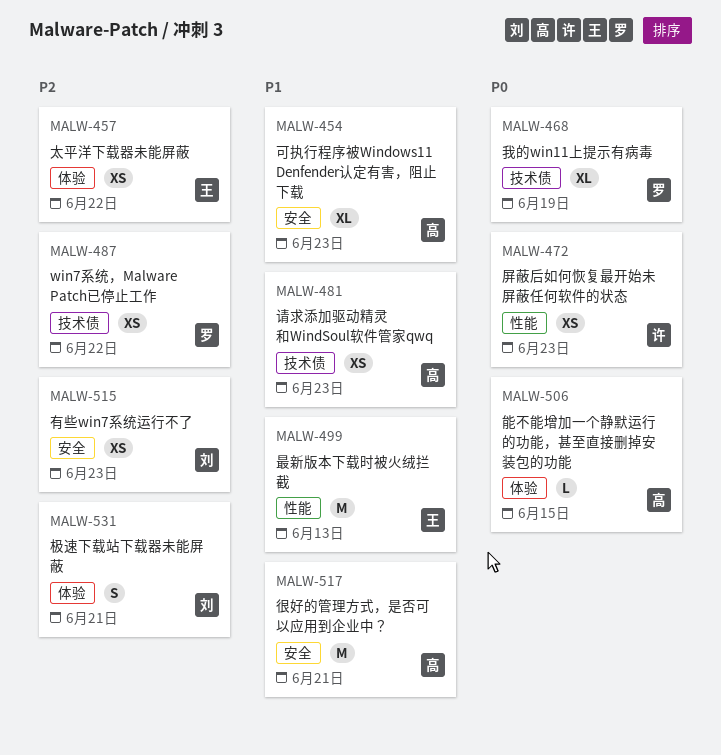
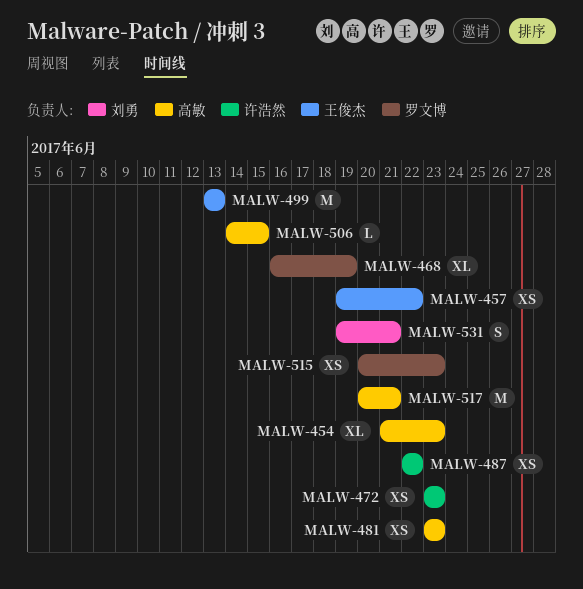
MALW-487, owner: 罗文博 -> 许浩然
MALW-515, owner: 刘勇 -> 罗文博

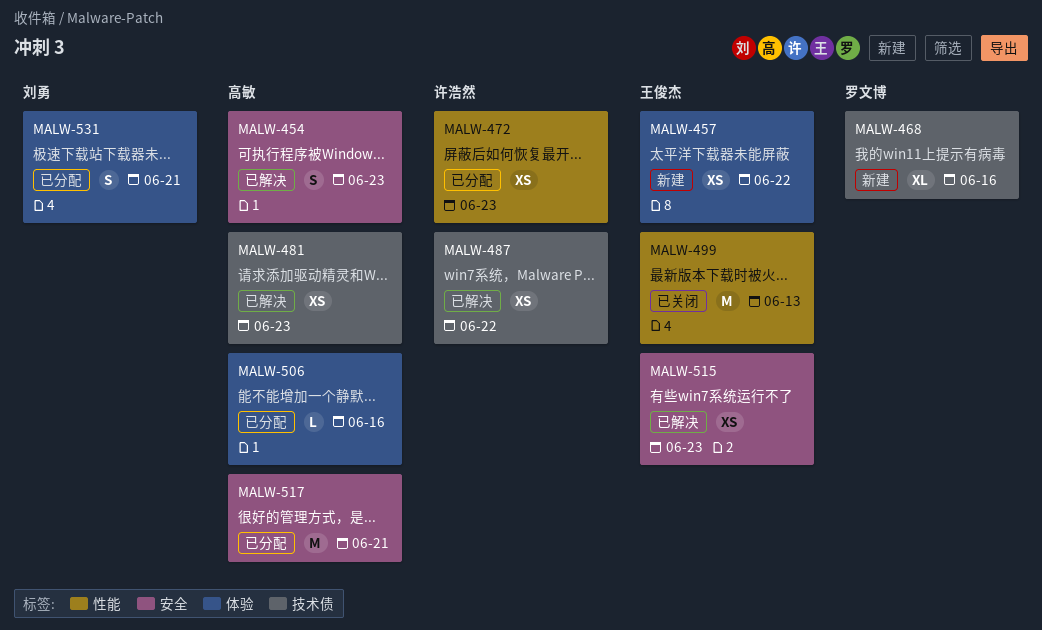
MALW-454, estimate: XL -> S
MALW-468, due: Jun 19 -> Jun 16
MALW-506, due: Jun 15 -> Jun 16
MALW-515, owner: 罗文博 -> 王俊杰

